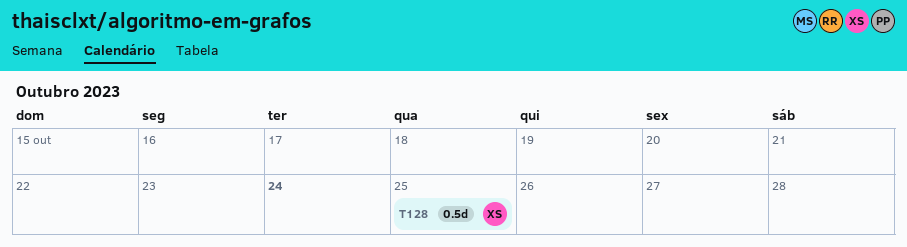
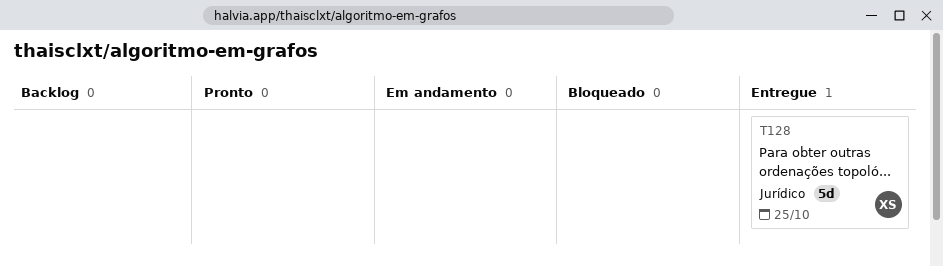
T128, estimate: 0.5d -> 5d

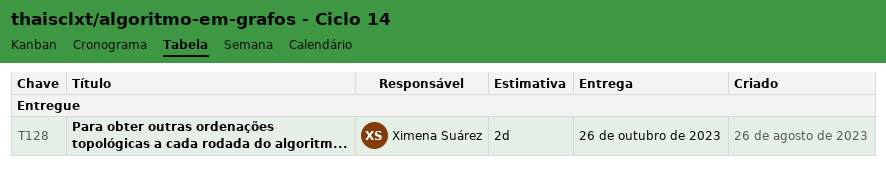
T128, estimate: 5d -> 2d
T128, due: Oct 25 -> Oct 26

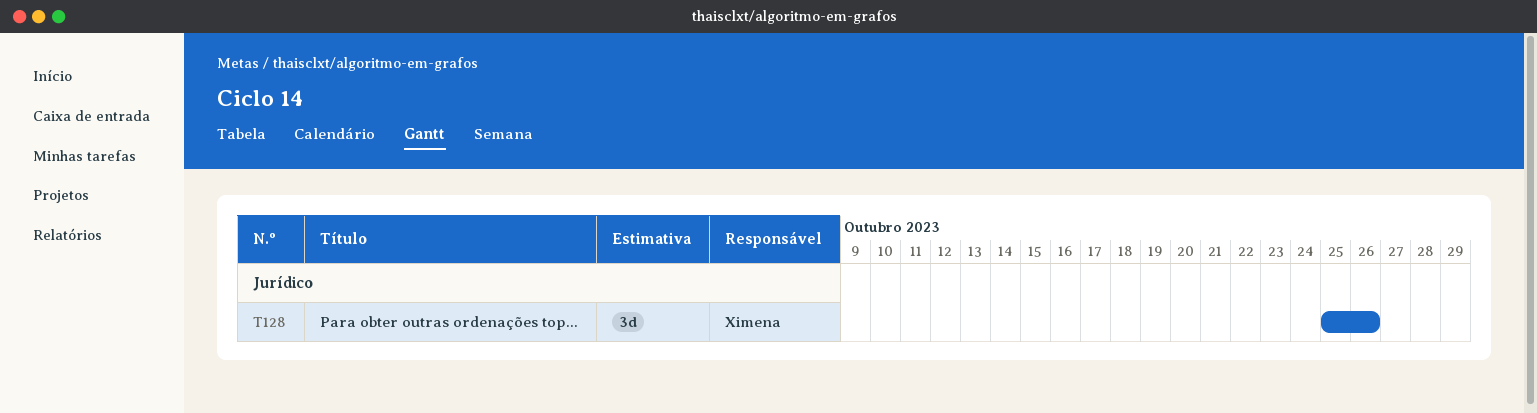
T128, estimate: 2d -> 3d

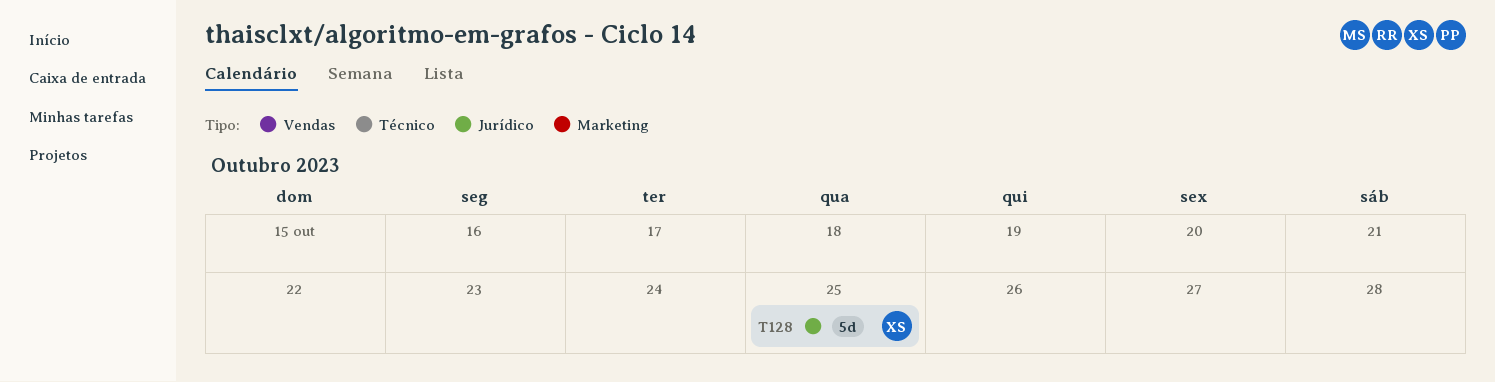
T128, estimate: 3d -> 5d
T128, due: Oct 26 -> Oct 25

